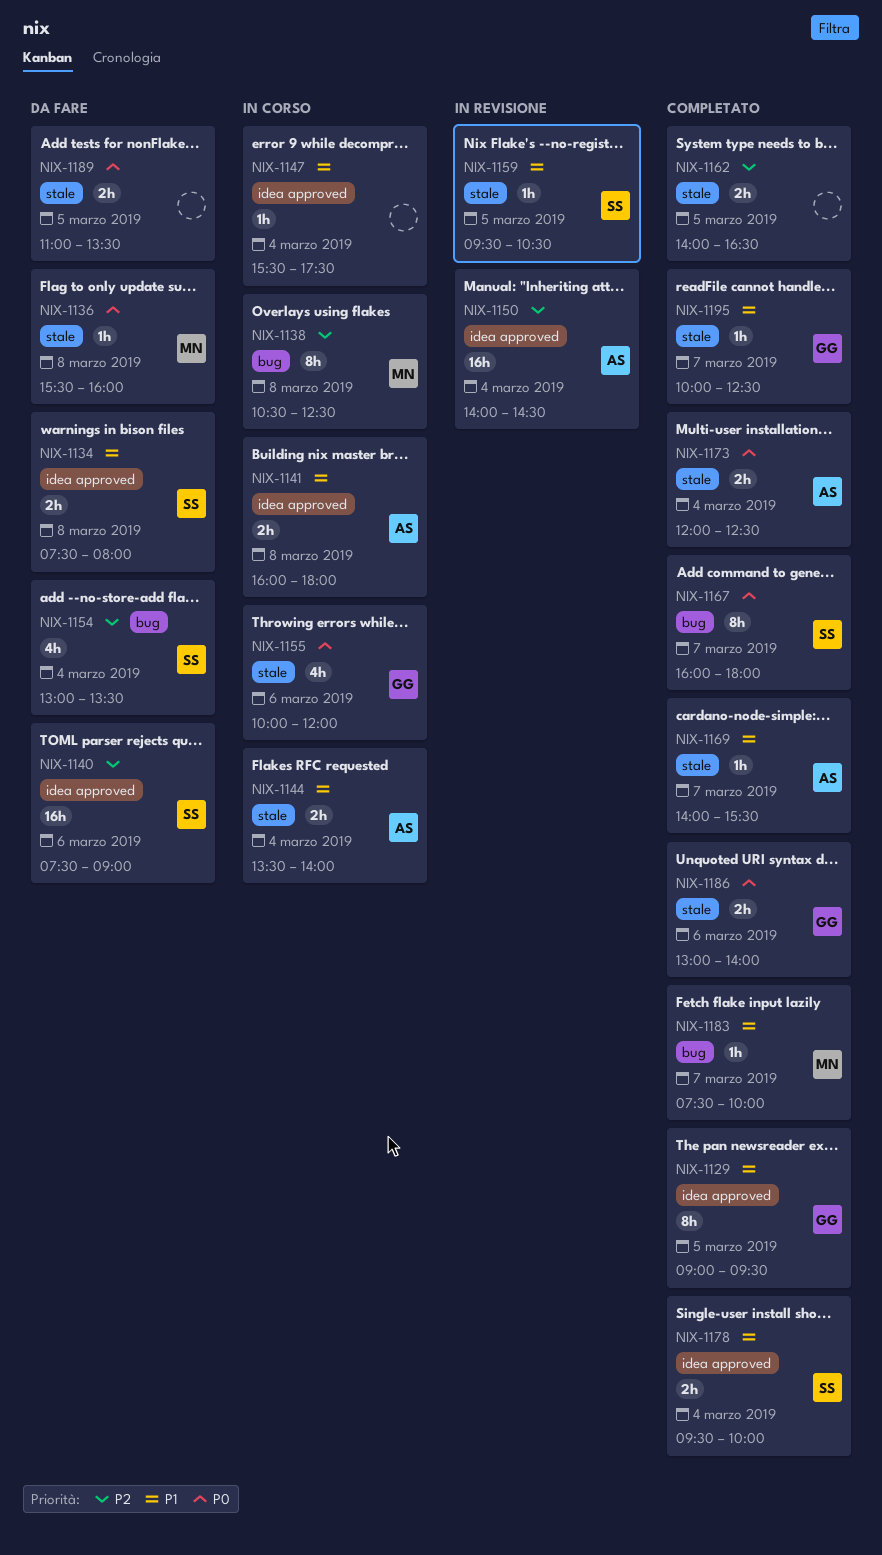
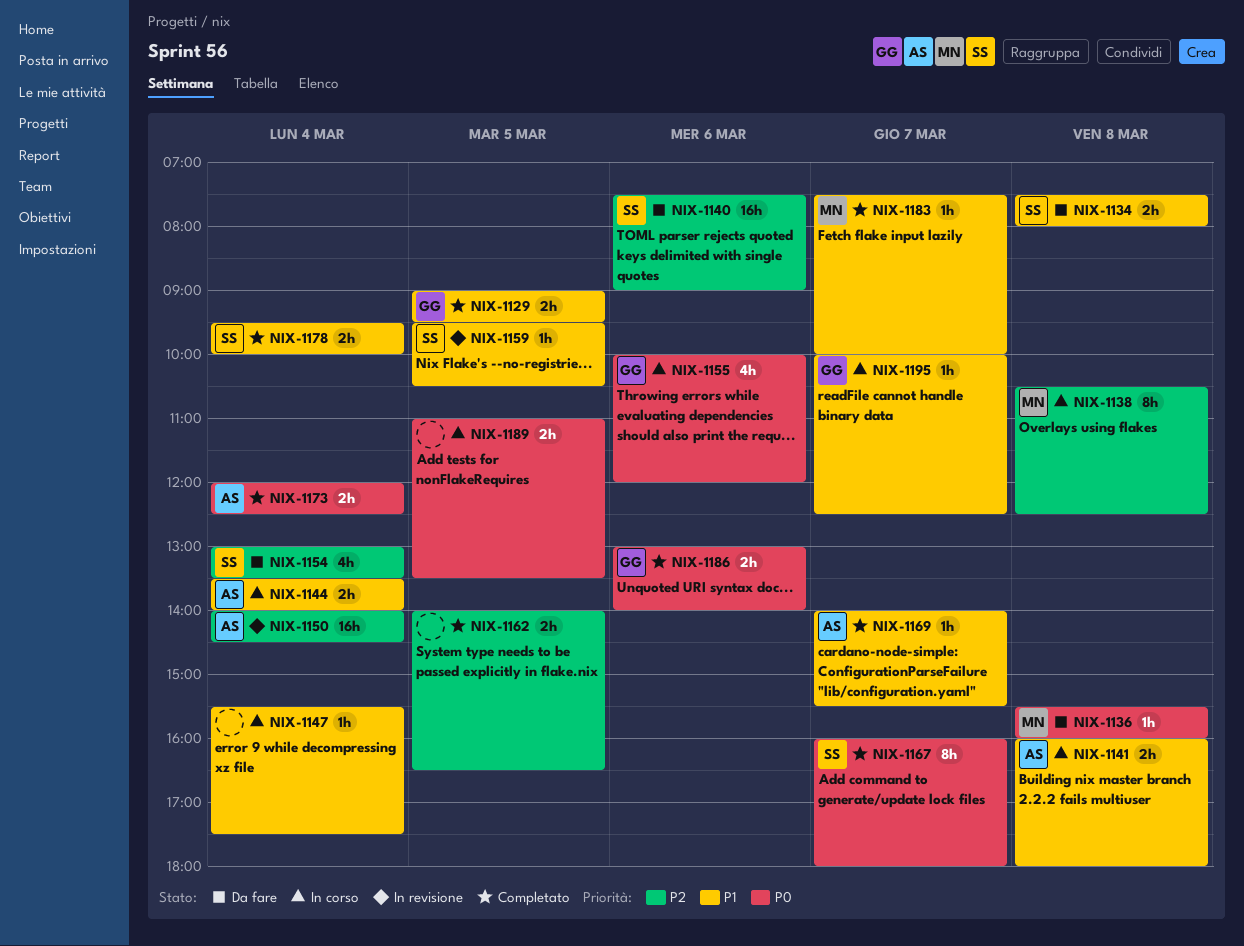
NIX-1129, estimate: 8h -> 2h
NIX-1189, status: Da fare -> In corso
NIX-1195, status: Completato -> In corso

